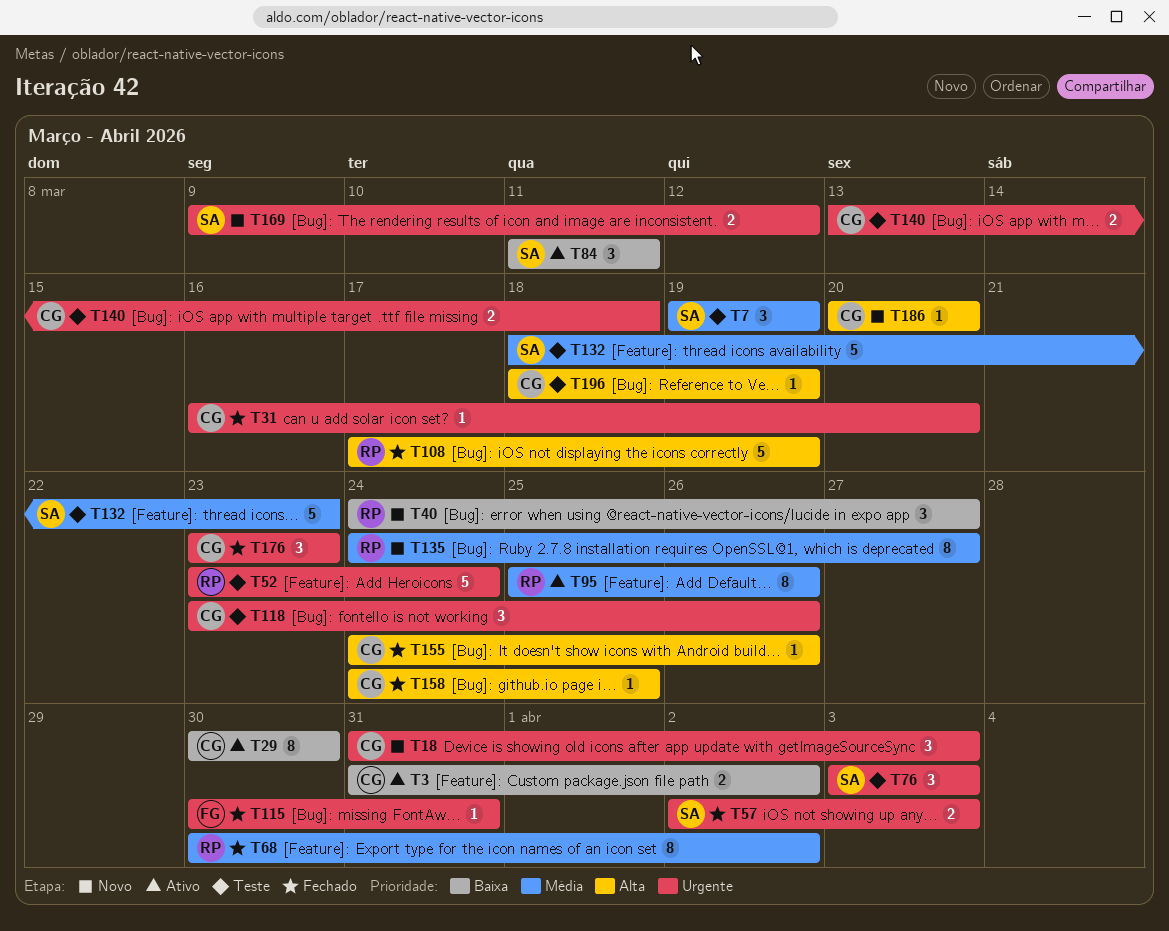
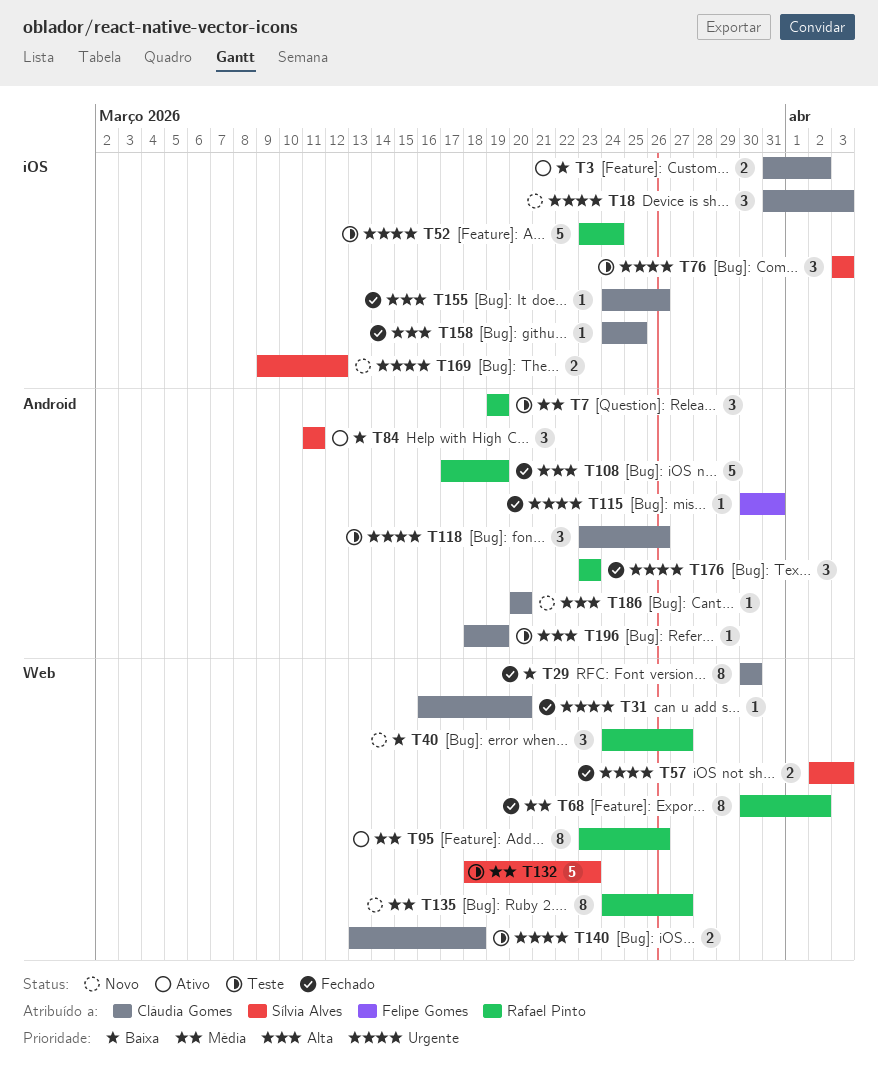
T7, owner: Sílvia Alves -> Rafael Pinto
T29, status: Ativo -> Fechado
T95, start: Mar 25 -> Mar 23
T176, owner: Cláudia Gomes -> Rafael Pinto

